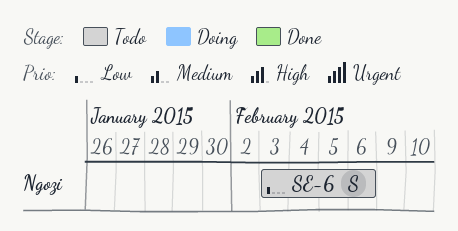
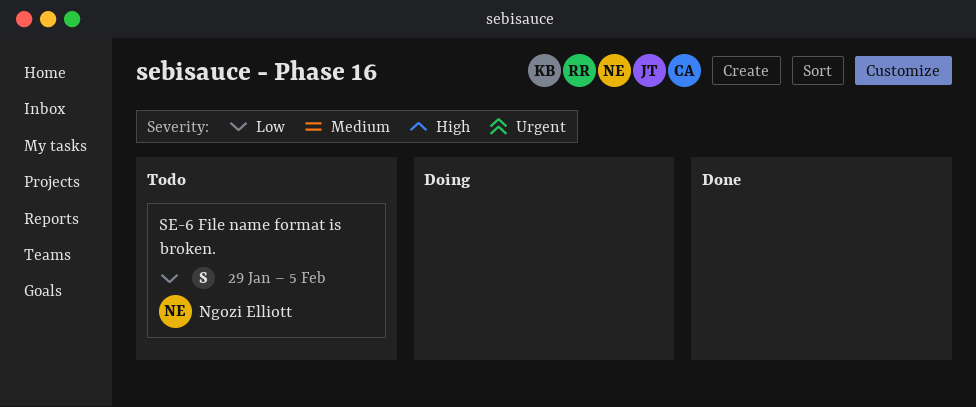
SE-6, start: Feb 3 -> Jan 29
SE-6, due: Feb 6 -> Feb 5

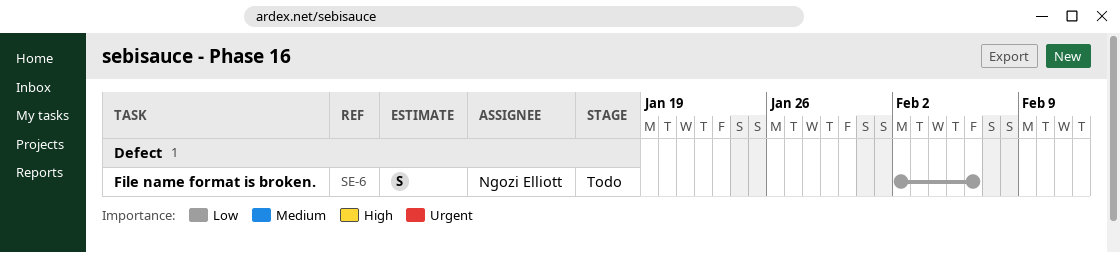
SE-6, start: Jan 29 -> Feb 2
SE-6, due: Feb 5 -> Feb 6

